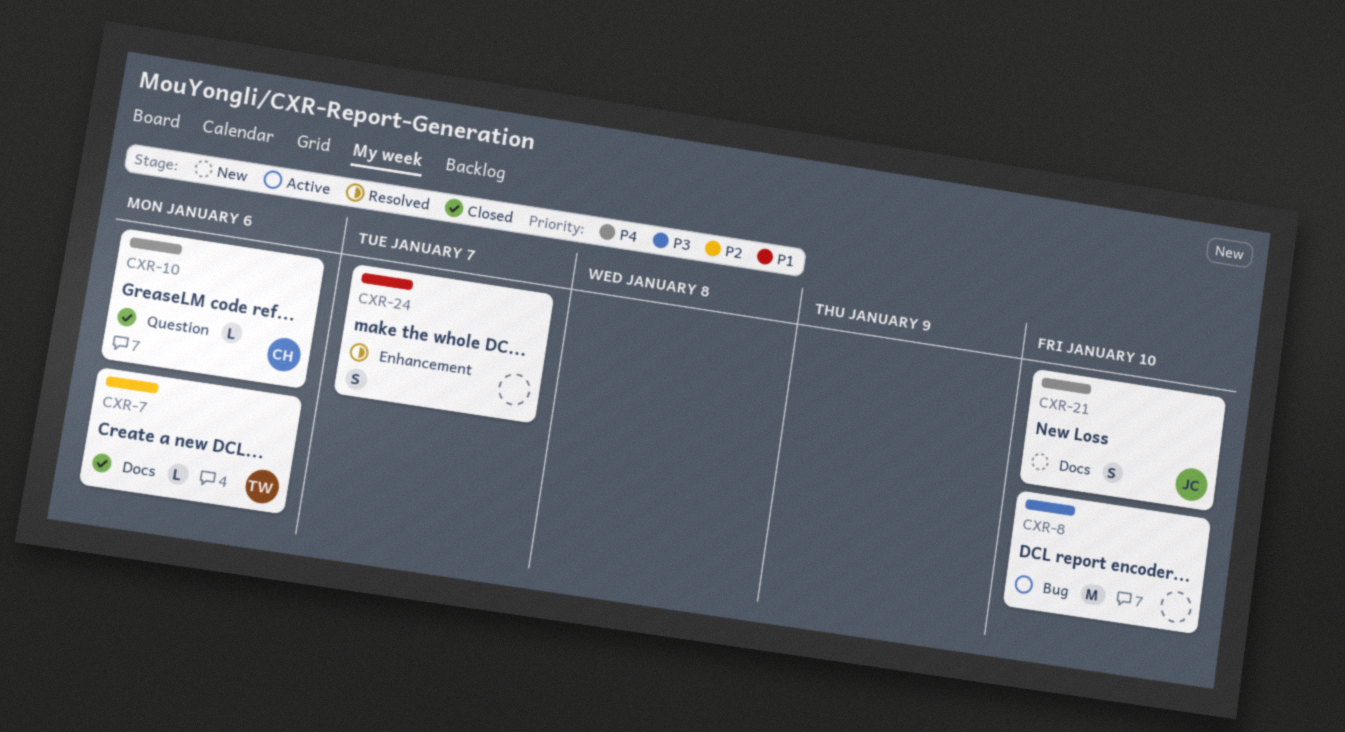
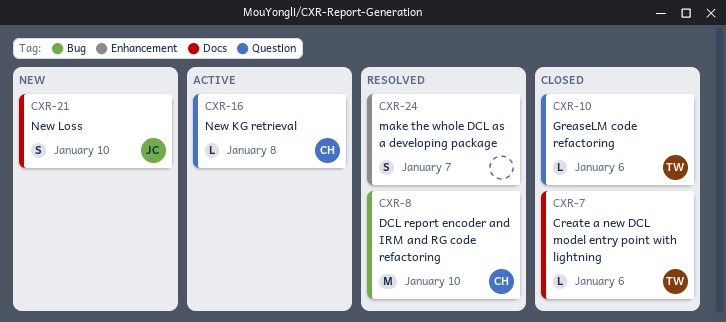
CXR-8, status: Active -> Resolved
CXR-8, owner: none -> CH
CXR-10, owner: CH -> TW
CXR-16: none -> present

